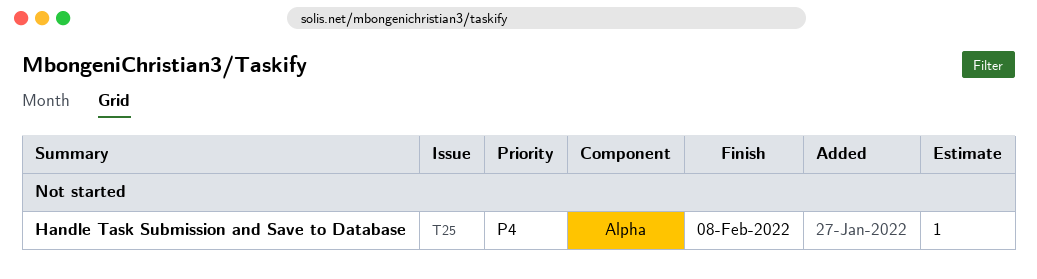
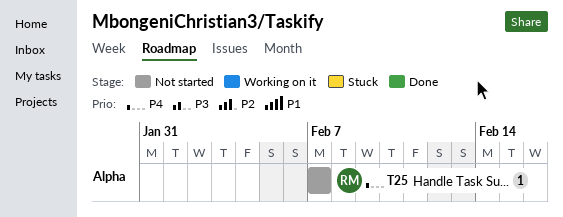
T25, due: Feb 8 -> Feb 7

